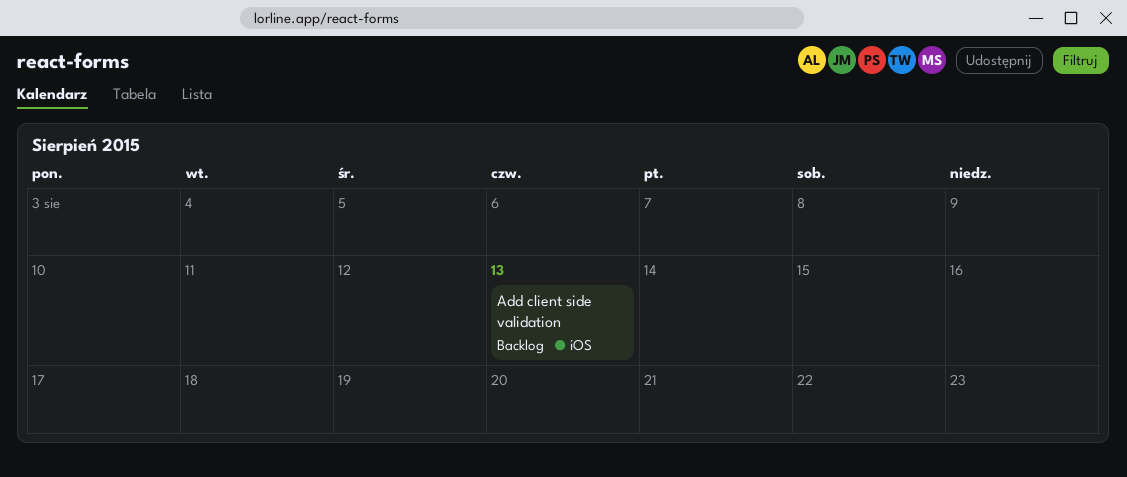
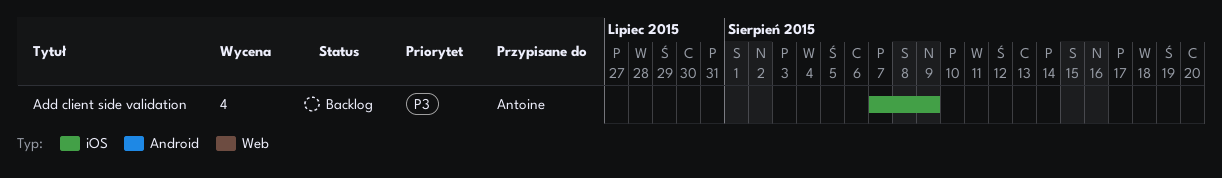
Add client side validation, due: Aug 13 -> Aug 9

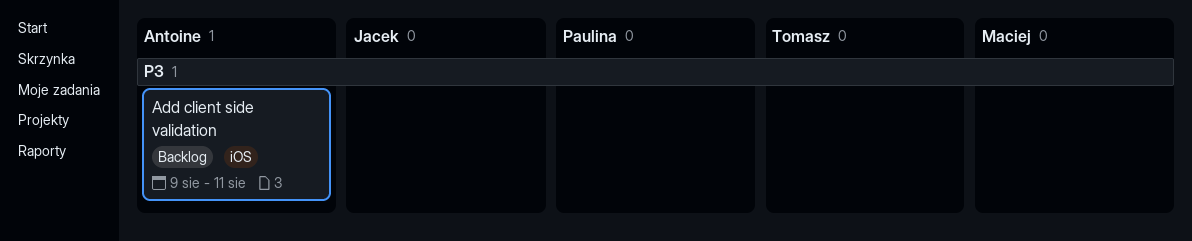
Add client side validation, start: Aug 7 -> Aug 9
Add client side validation, due: Aug 9 -> Aug 11

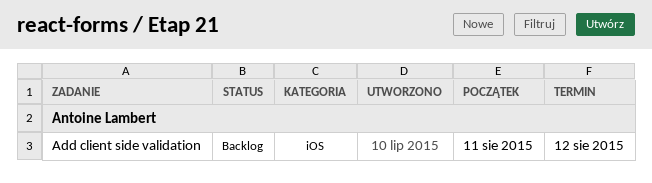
Add client side validation, start: Aug 9 -> Aug 11
Add client side validation, due: Aug 11 -> Aug 12

